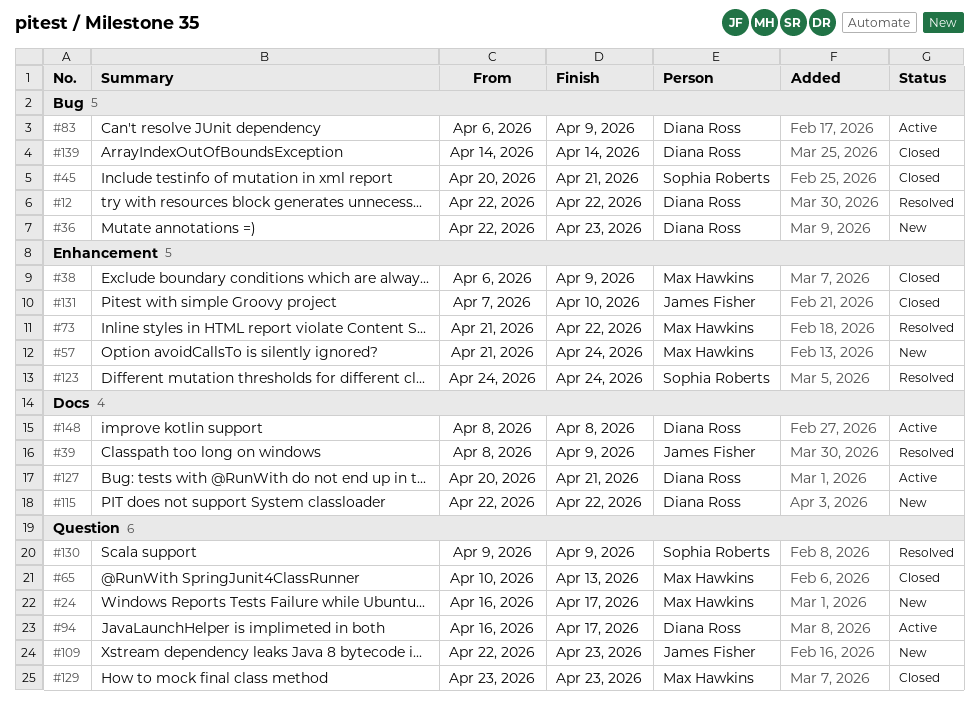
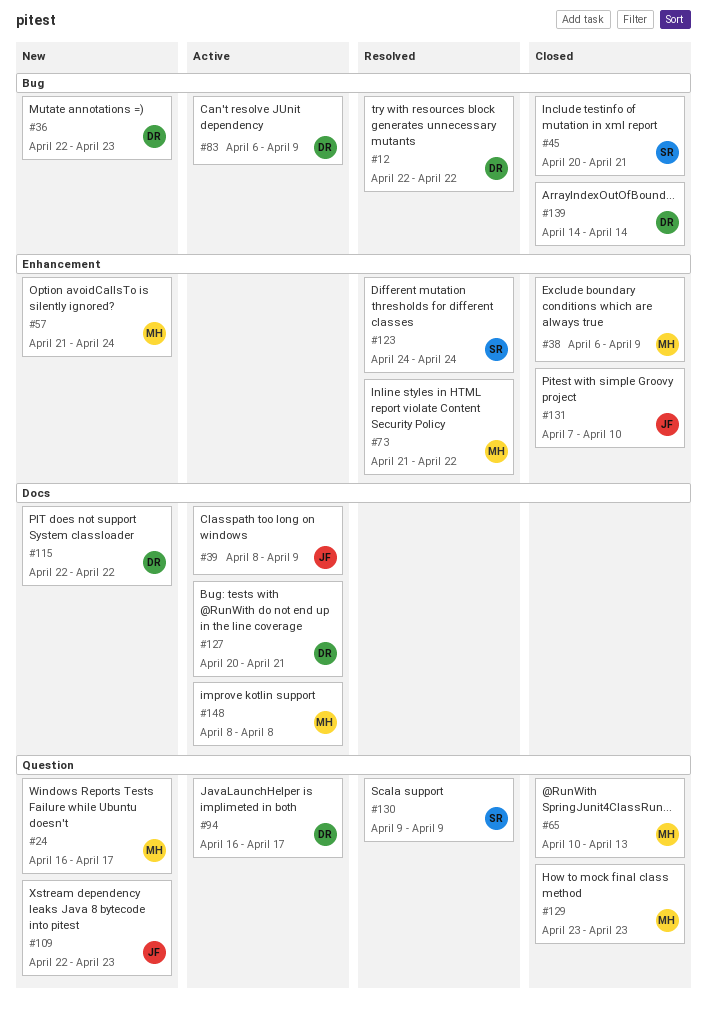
#39, status: Resolved -> Active
#148, owner: Diana Ross -> Max Hawkins

